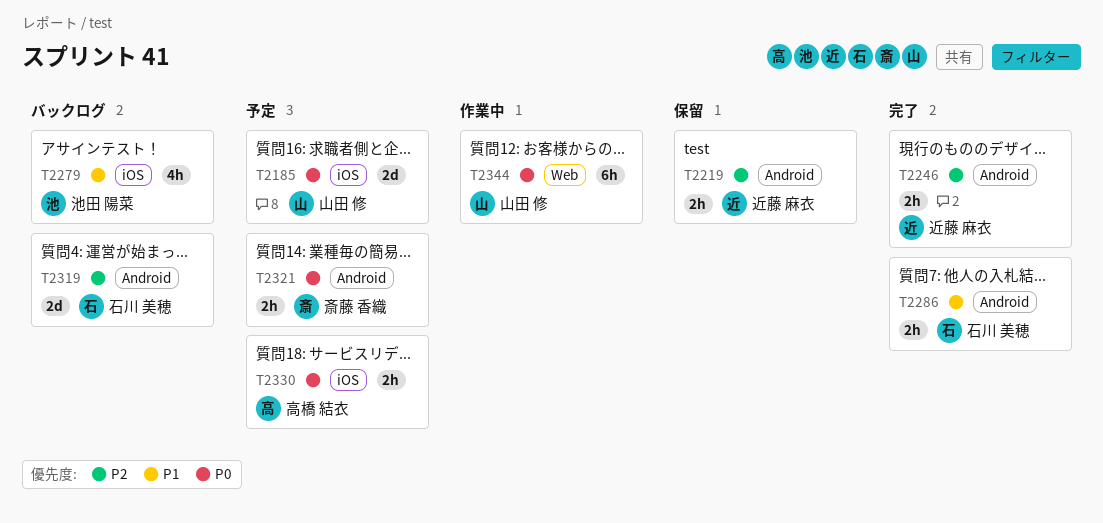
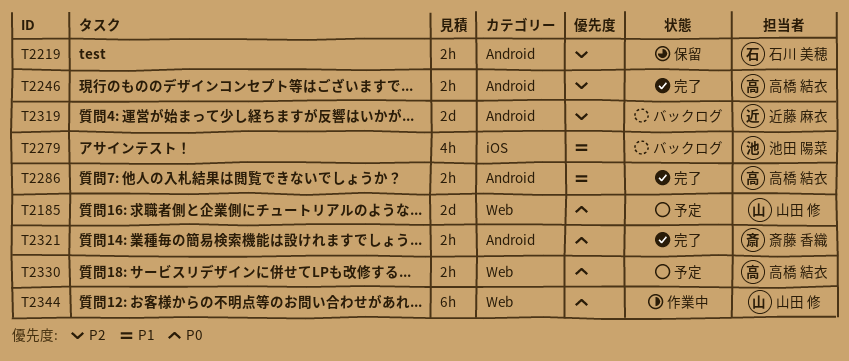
T2185, label: iOS -> Web
T2219, owner: 近藤 麻衣 -> 石川 美穂
T2246, owner: 近藤 麻衣 -> 高橋 結衣
T2286, owner: 石川 美穂 -> 高橋 結衣
T2319, owner: 石川 美穂 -> 近藤 麻衣
T2321, status: 予定 -> 完了
T2330, label: iOS -> Web

